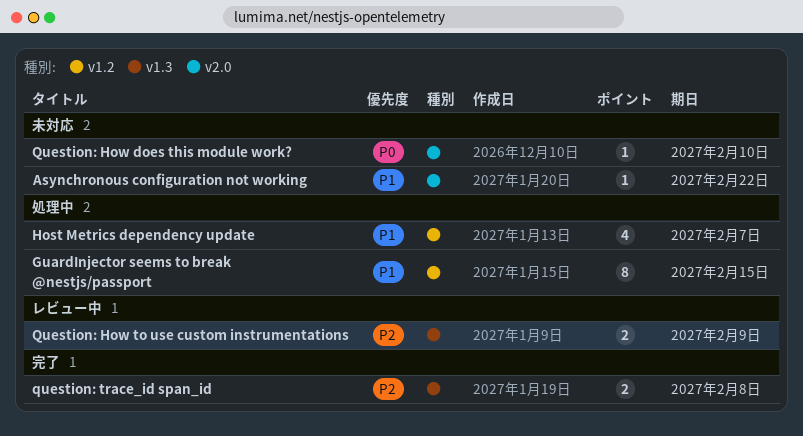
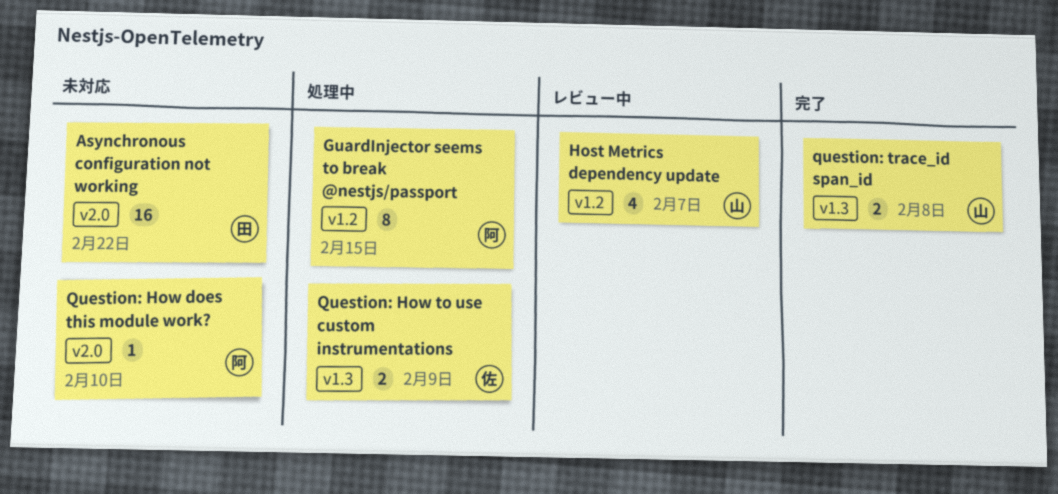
Asynchronous configuration not working, estimate: 1 -> 16
Host Metrics dependency update, status: 処理中 -> レビュー中
Question: How to use custom instrumentations, status: レビュー中 -> 処理中

